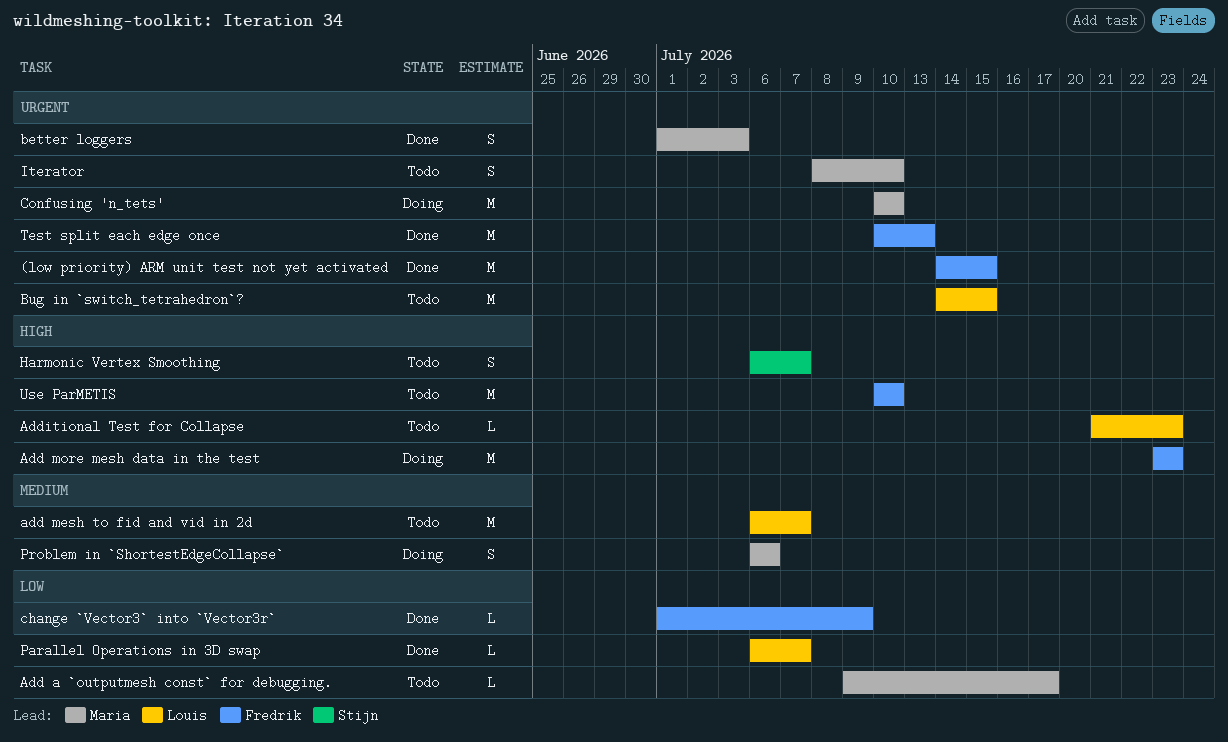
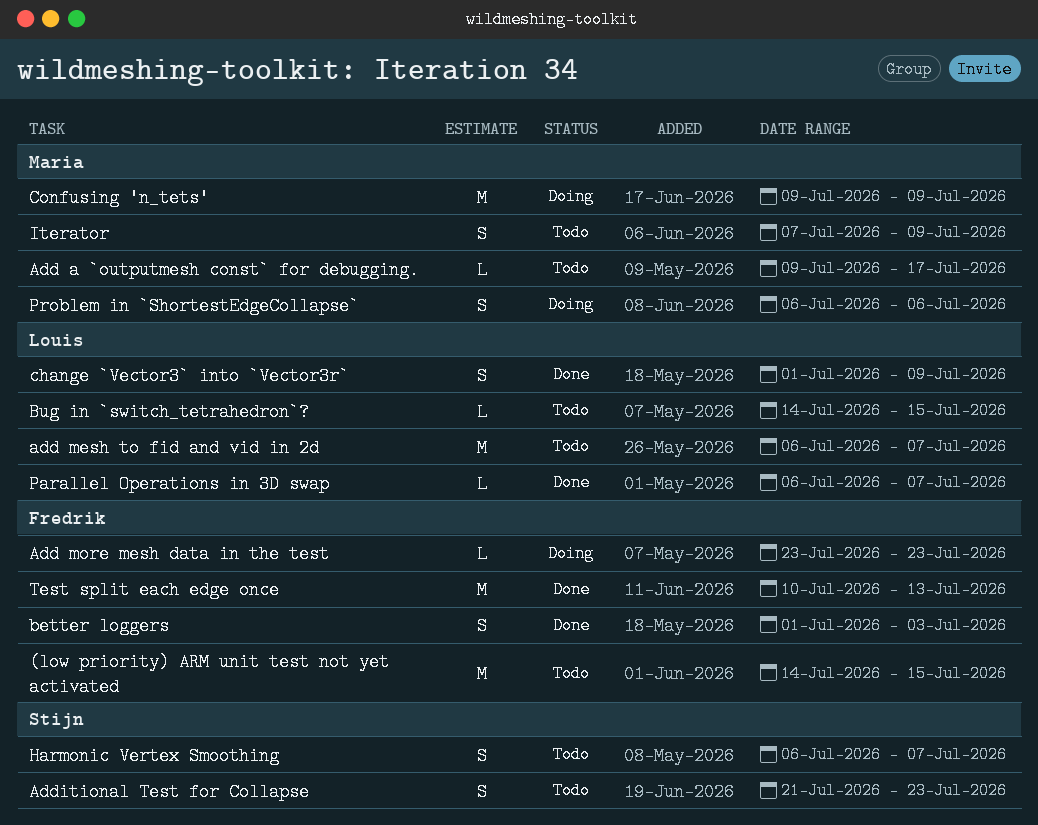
(low priority) ARM unit test not yet activated, status: Done -> Todo
Add more mesh data in the test, estimate: M -> L
Additional Test for Collapse, owner: Louis -> Stijn
Additional Test for Collapse, estimate: L -> S
better loggers, owner: Maria -> Fredrik
Bug in `switch_tetrahedron`?, estimate: M -> L
change `Vector3` into `Vector3r`, owner: Fredrik -> Louis
change `Vector3` into `Vector3r`, estimate: L -> S
Confusing 'n_tets', start: Jul 10 -> Jul 9
Confusing 'n_tets', due: Jul 10 -> Jul 9
Iterator, start: Jul 8 -> Jul 7
Iterator, due: Jul 10 -> Jul 9
Use ParMETIS: present -> none

